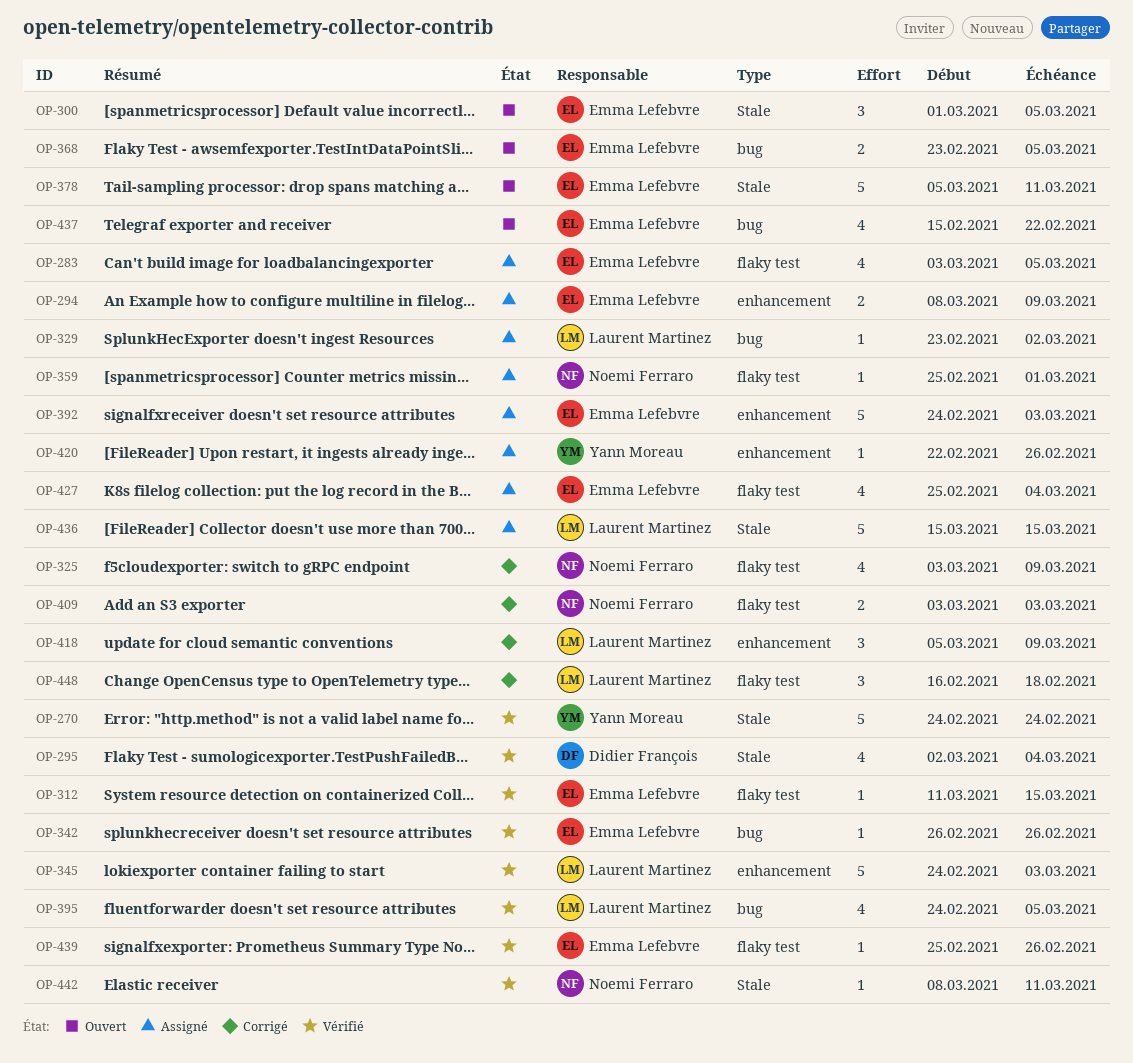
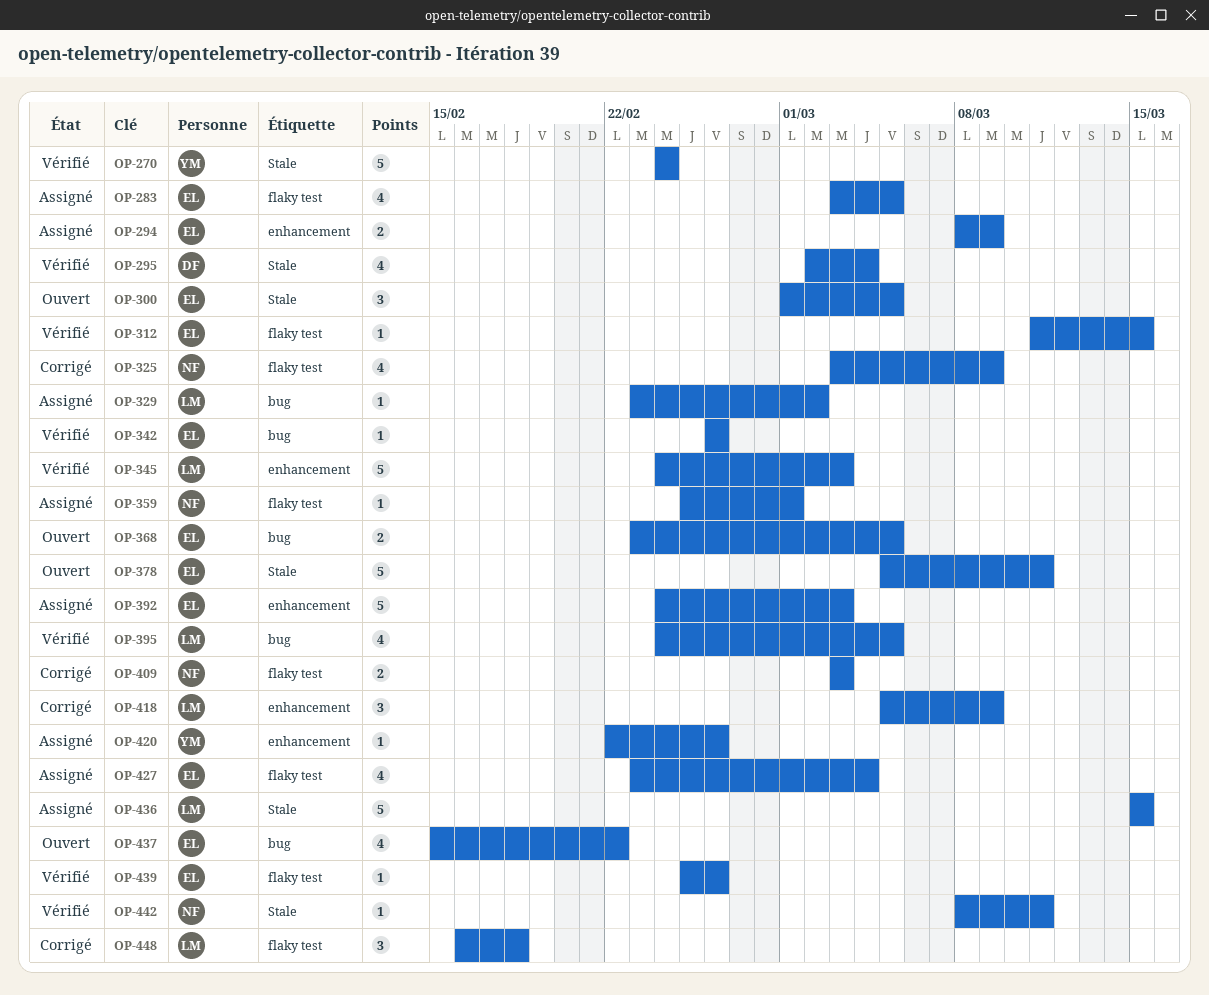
OP-427, start: Feb 25 -> Feb 23

